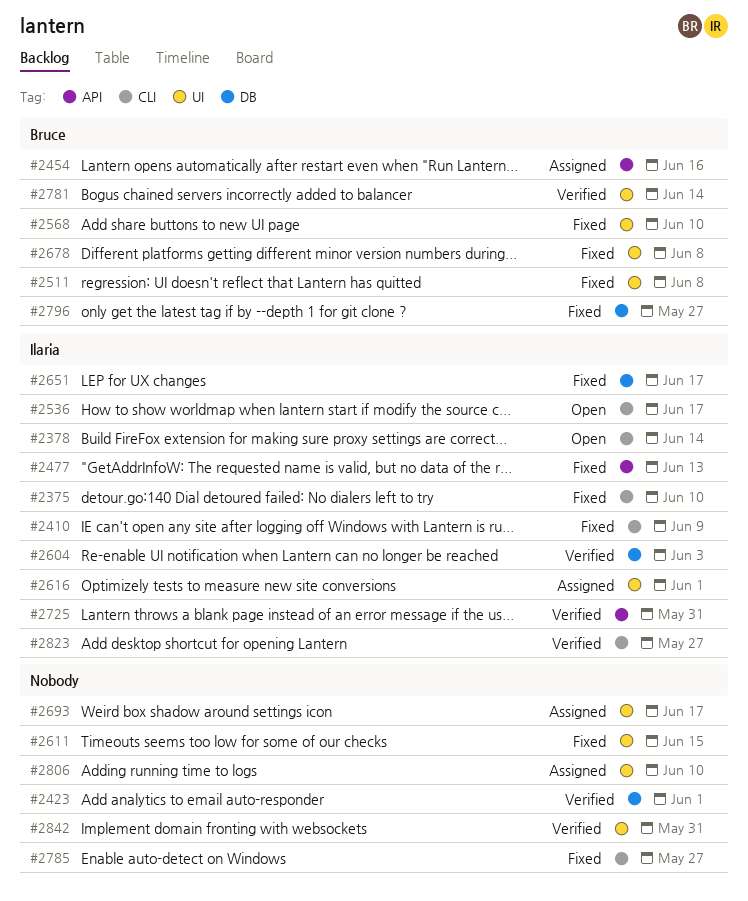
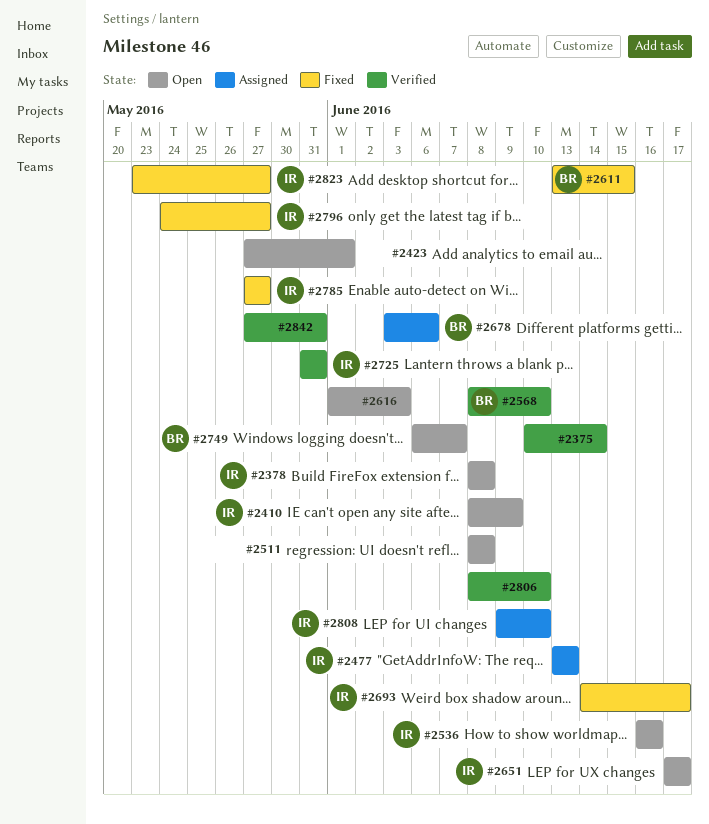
#2375, status: Fixed -> Verified
#2375, owner: Ilaria -> none
#2375, due: Jun 10 -> Jun 14
#2378, due: Jun 14 -> Jun 8
#2410, status: Fixed -> Open
#2423, status: Verified -> Open
#2454: present -> none
#2477, status: Fixed -> Assigned
#2511, status: Fixed -> Open
#2511, owner: Bruce -> none
#2536, due: Jun 17 -> Jun 16
#2568, status: Fixed -> Verified
#2604: present -> none
#2611, owner: none -> Bruce
#2616, status: Assigned -> Open
#2616, owner: Ilaria -> none
#2616, due: Jun 1 -> Jun 3
#2651, status: Fixed -> Open
#2678, status: Fixed -> Assigned
#2678, due: Jun 8 -> Jun 6
#2693, status: Assigned -> Fixed
#2693, owner: none -> Ilaria
#2749: none -> present
#2781: present -> none
#2785, owner: none -> Ilaria
#2796, owner: Bruce -> Ilaria
#2806, status: Assigned -> Verified
#2808: none -> present
#2823, status: Verified -> Fixed

